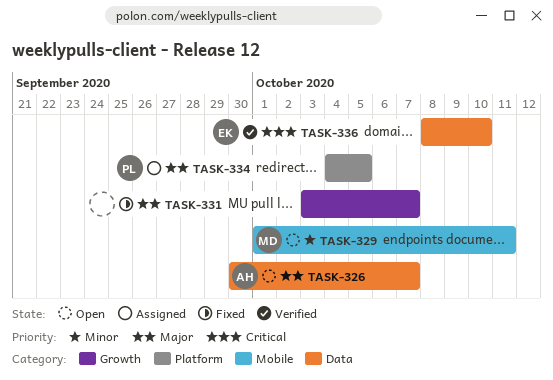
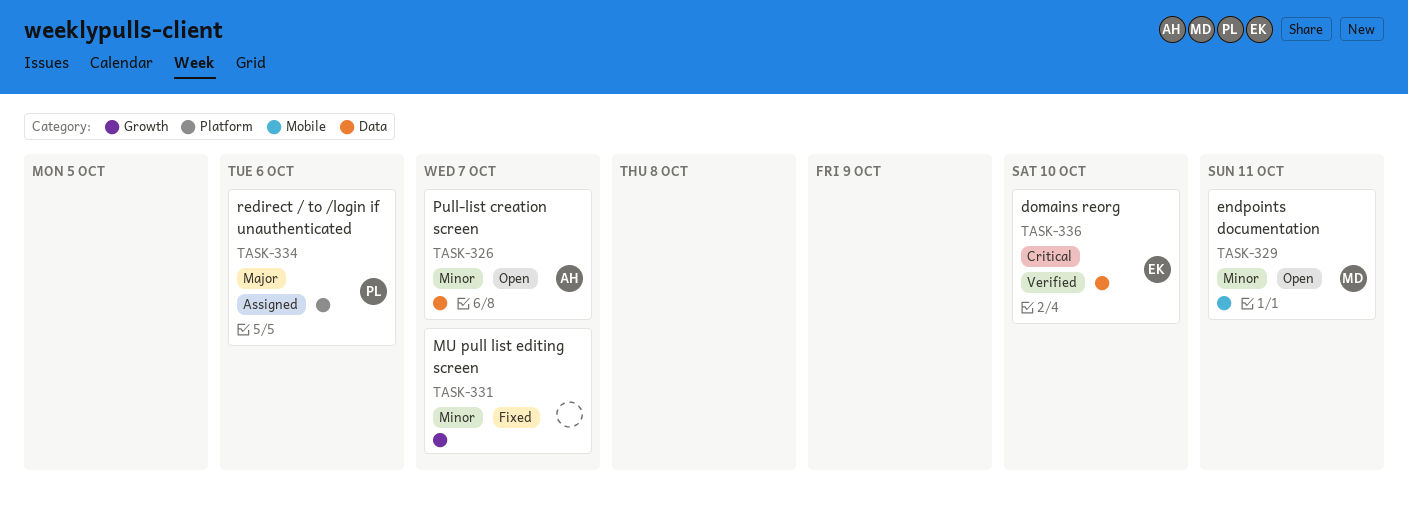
TASK-326, priority: Major -> Minor
TASK-331, priority: Major -> Minor
TASK-334, due: Oct 5 -> Oct 6

